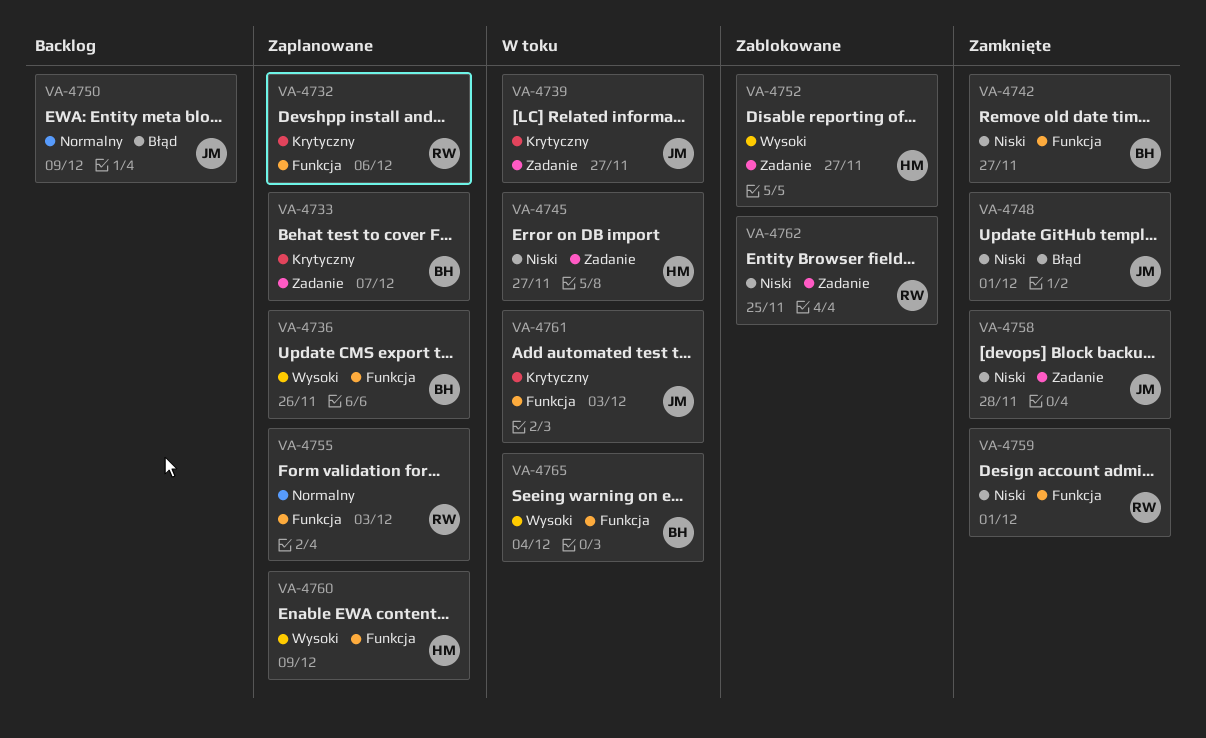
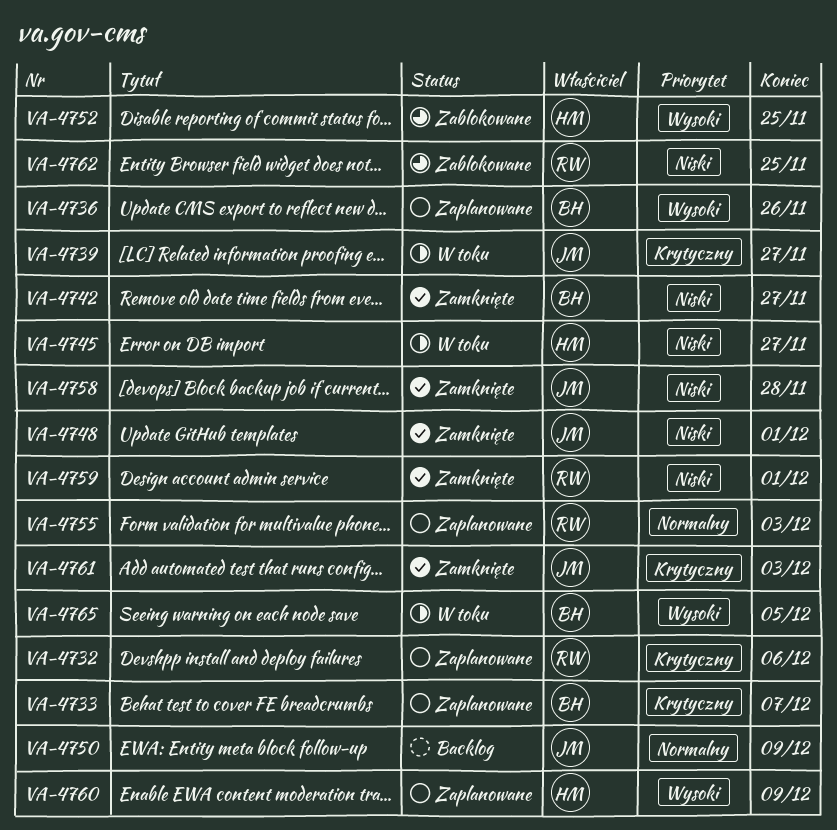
VA-4752, due: Nov 27 -> Nov 25
VA-4761, status: W toku -> Zamknięte
VA-4765, due: Dec 4 -> Dec 5

